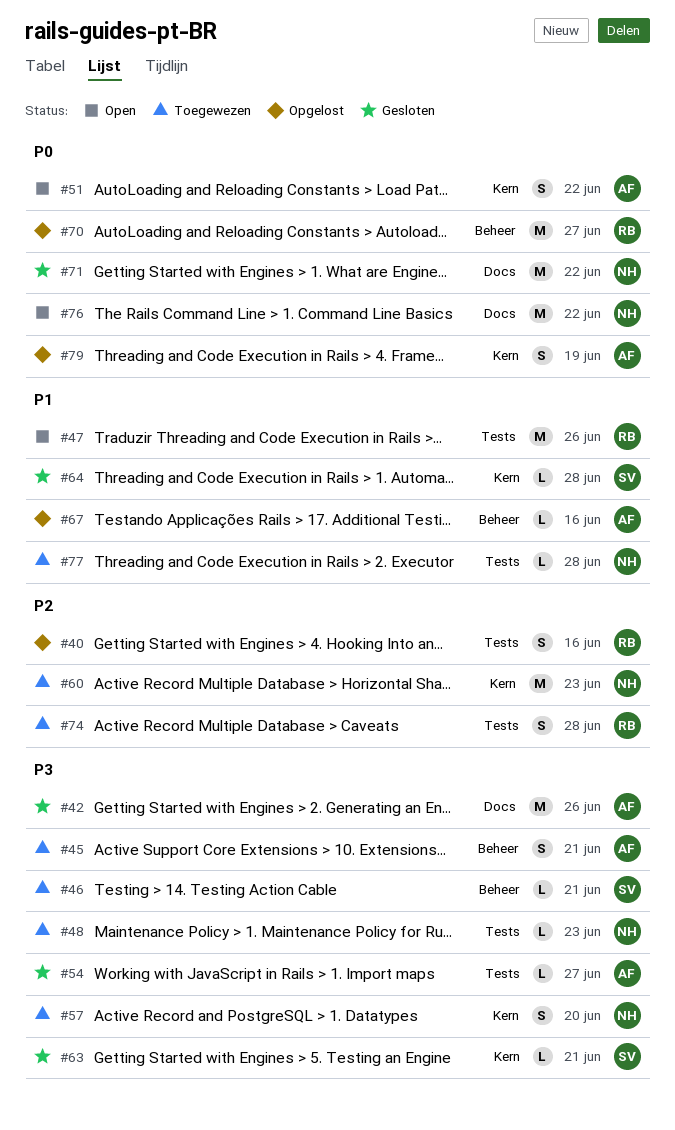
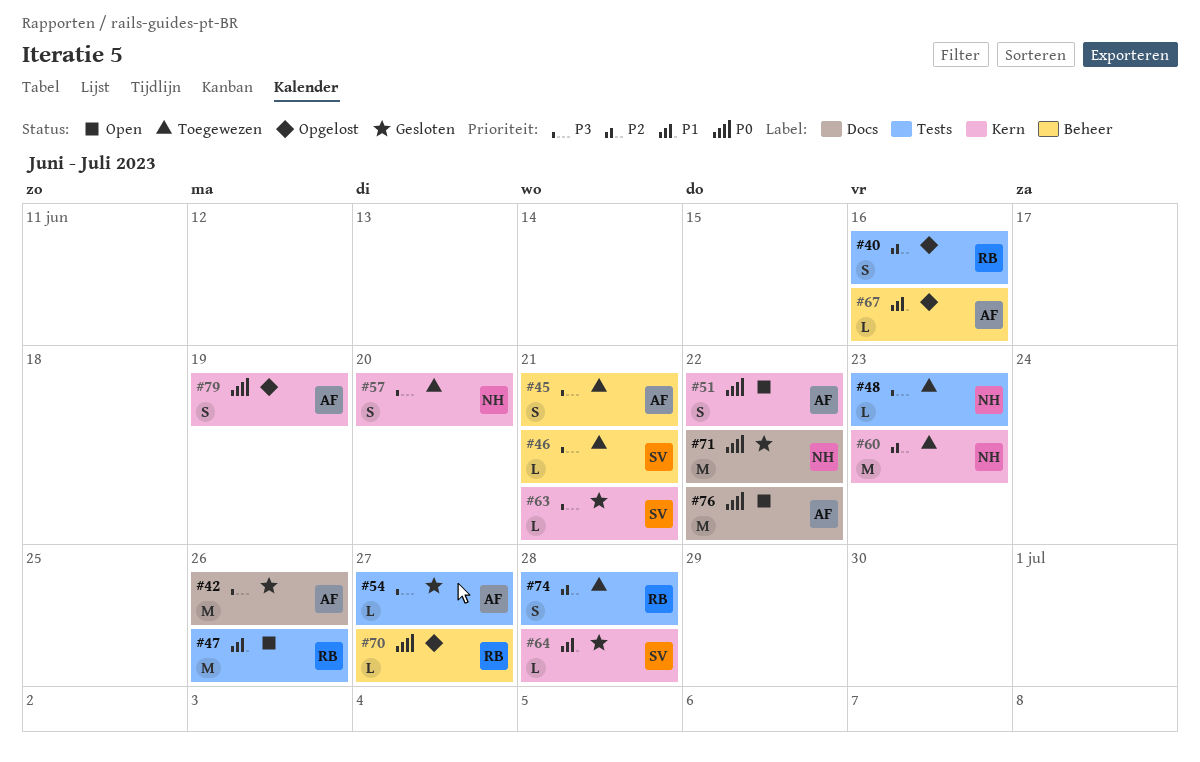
#70, estimate: M -> L
#76, owner: NH -> AF
#77: present -> none

